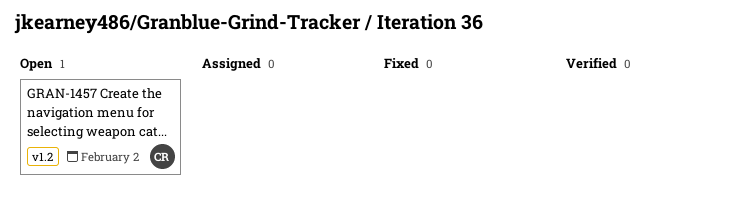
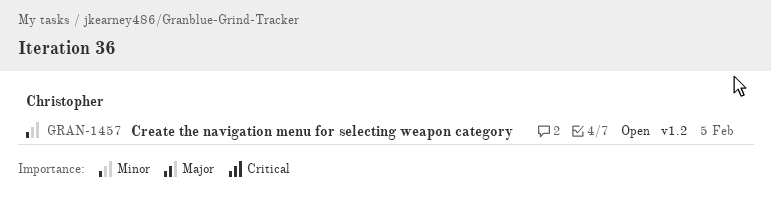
GRAN-1457, due: Feb 2 -> Feb 5

